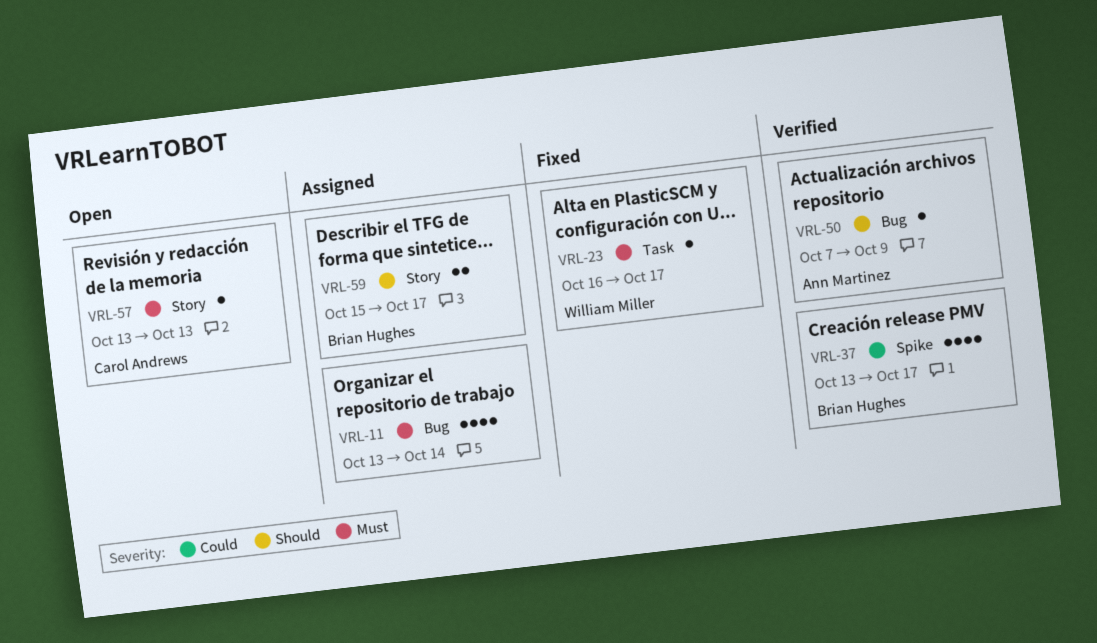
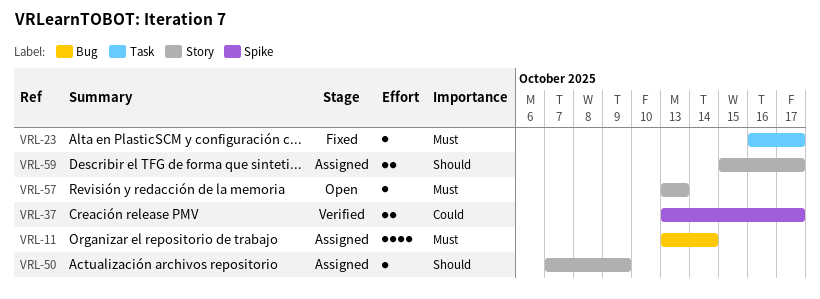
VRL-37, estimate: 4 -> 2
VRL-50, status: Verified -> Assigned
VRL-50, label: Bug -> Story

